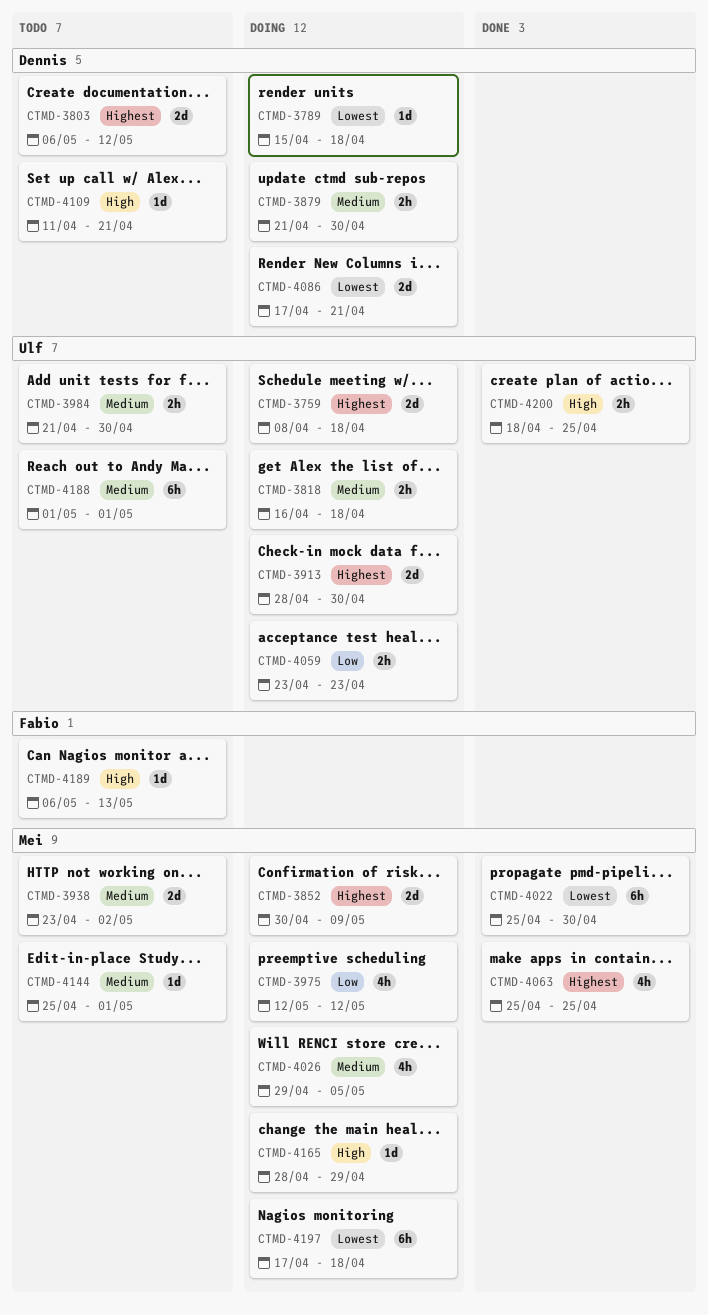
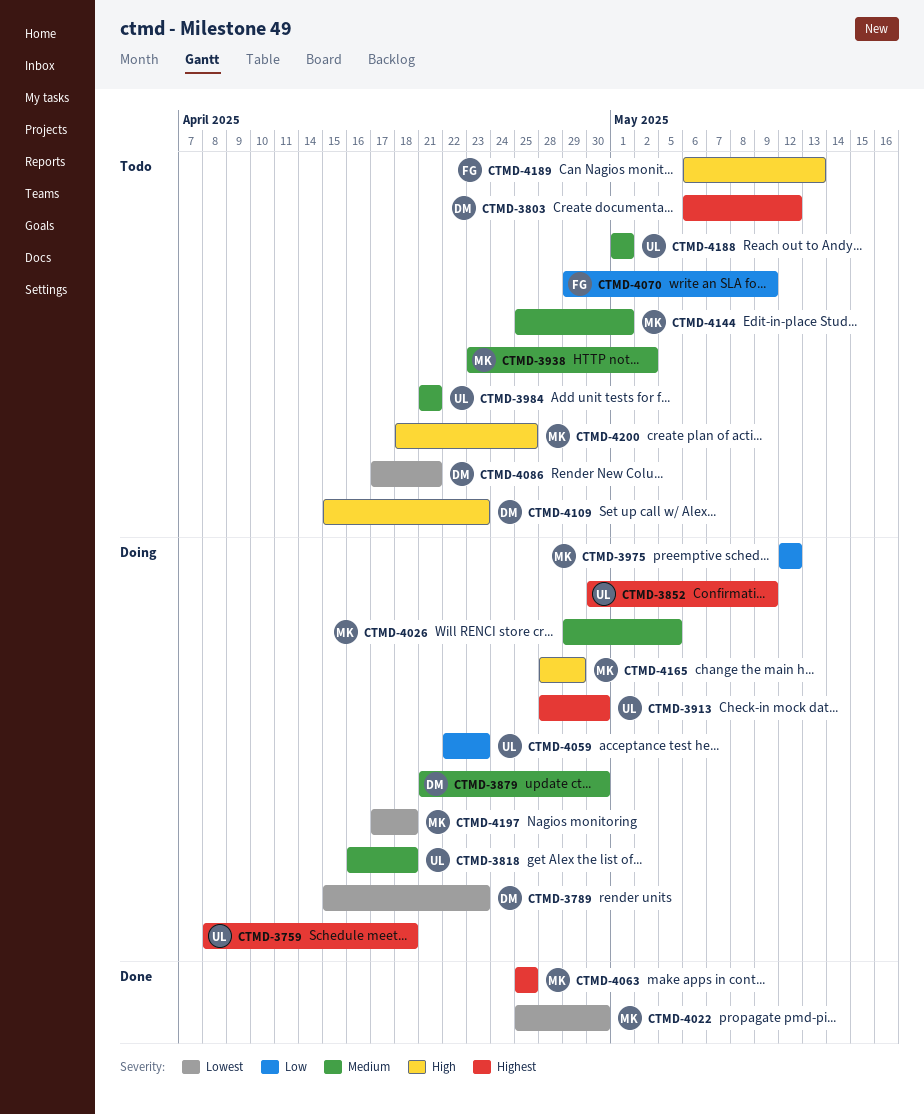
CTMD-3789, due: Apr 18 -> Apr 23
CTMD-3852, owner: Mei -> Ulf
CTMD-3984, due: Apr 30 -> Apr 21
CTMD-4059, start: Apr 23 -> Apr 22
CTMD-4070: none -> present
CTMD-4086, status: Doing -> Todo
CTMD-4109, start: Apr 11 -> Apr 15
CTMD-4109, due: Apr 21 -> Apr 23
CTMD-4200, status: Done -> Todo
CTMD-4200, owner: Ulf -> Mei

